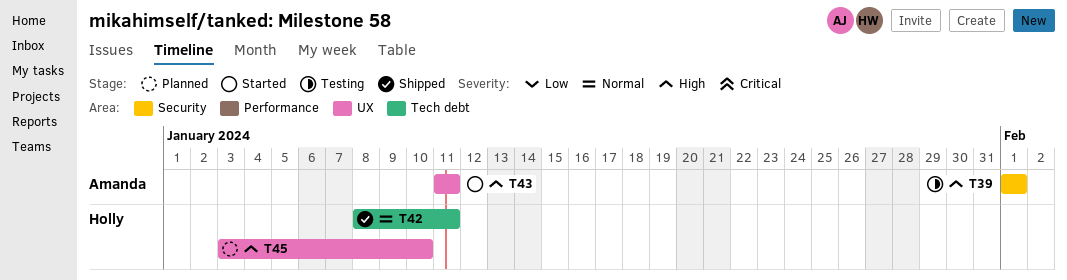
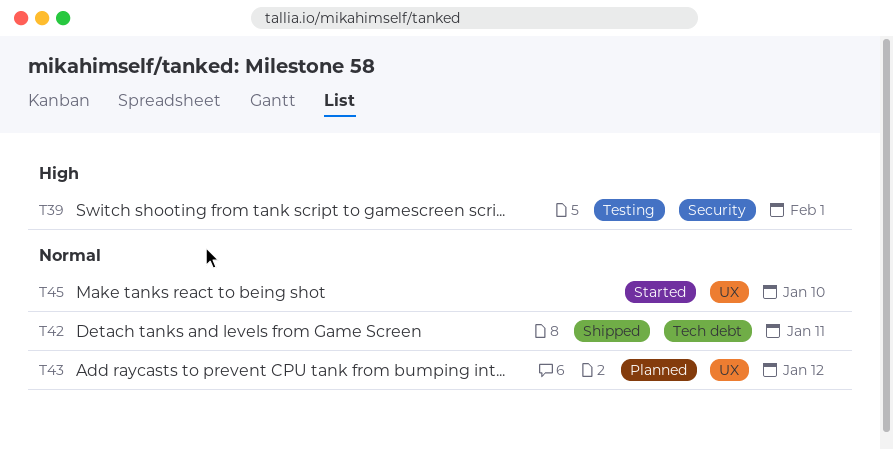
T43, status: Started -> Planned
T43, priority: High -> Normal
T43, due: Jan 11 -> Jan 12
T45, status: Planned -> Started
T45, priority: High -> Normal

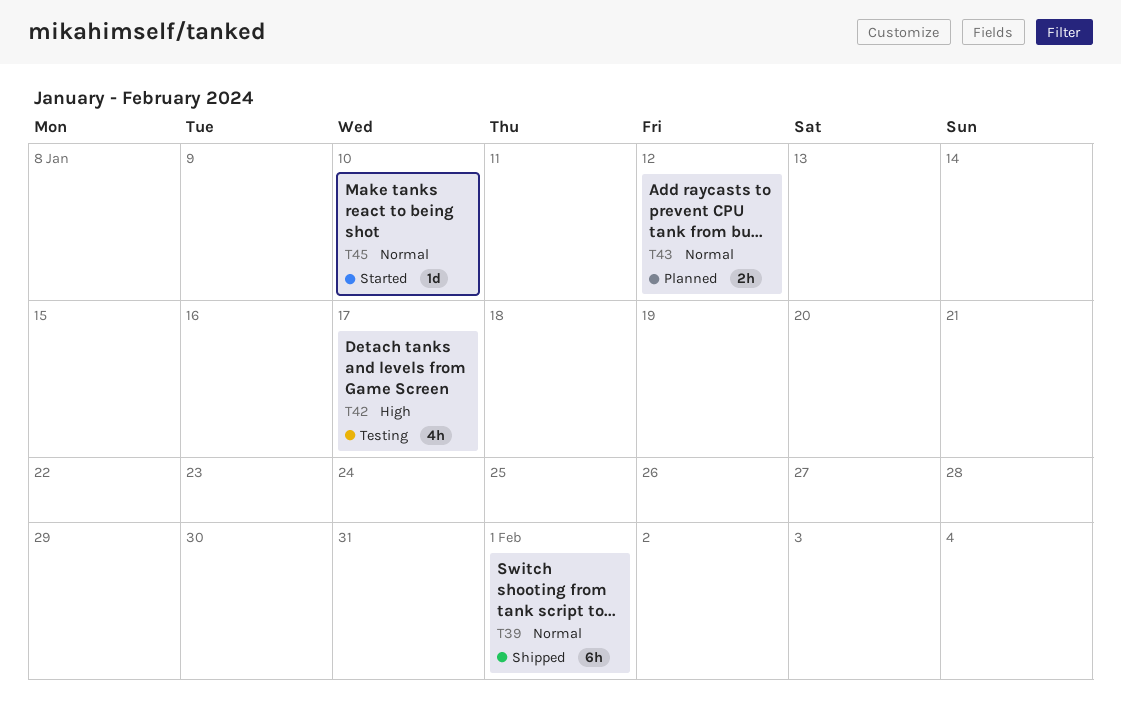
T39, status: Testing -> Shipped
T39, priority: High -> Normal
T42, status: Shipped -> Testing
T42, priority: Normal -> High
T42, due: Jan 11 -> Jan 17

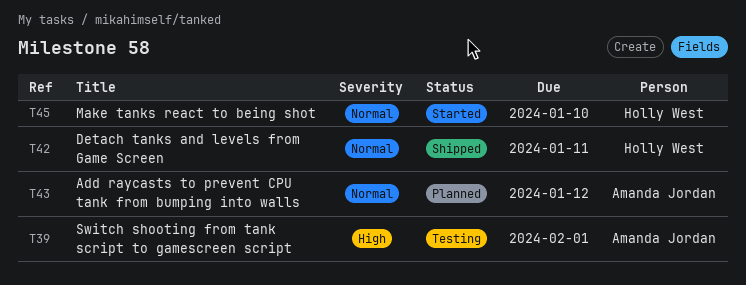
T39, status: Shipped -> Testing
T39, priority: Normal -> High
T42, status: Testing -> Shipped
T42, priority: High -> Normal
T42, due: Jan 17 -> Jan 11

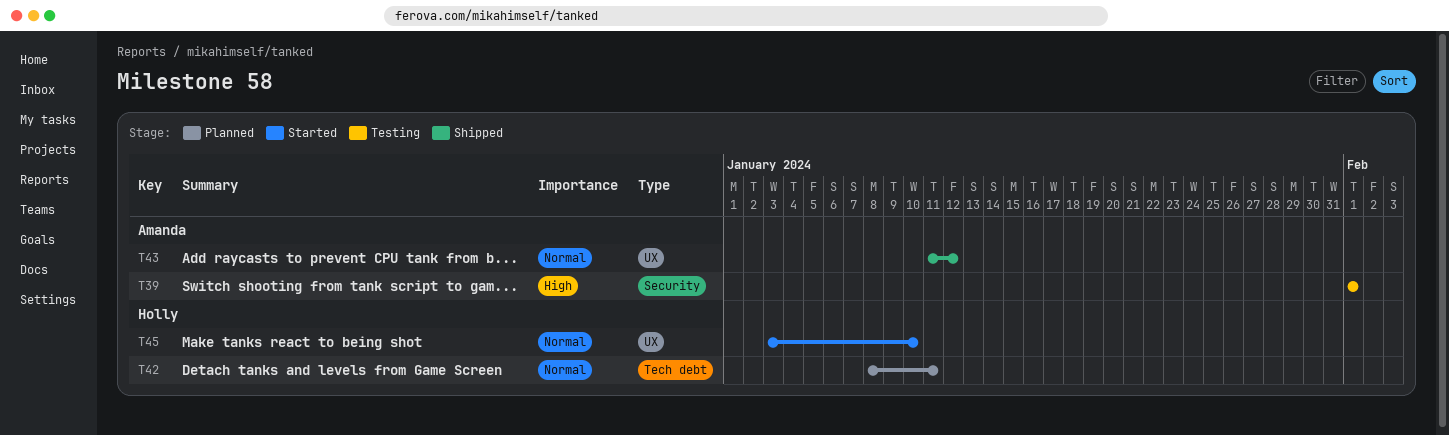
T42, status: Shipped -> Planned
T43, status: Planned -> Shipped

